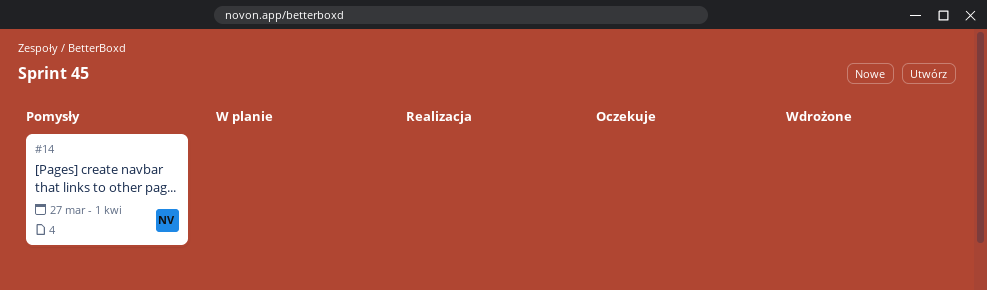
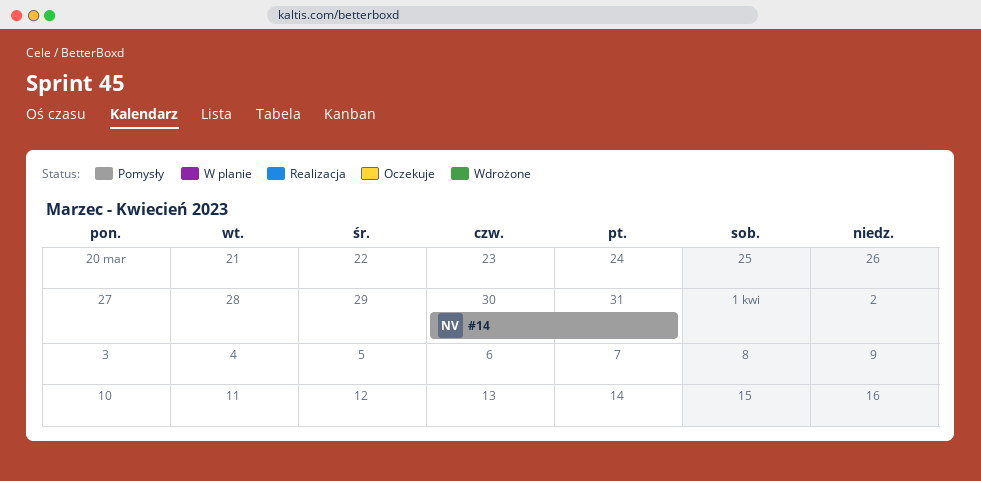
#14, start: Mar 27 -> Mar 30
#14, due: Apr 1 -> Mar 31

